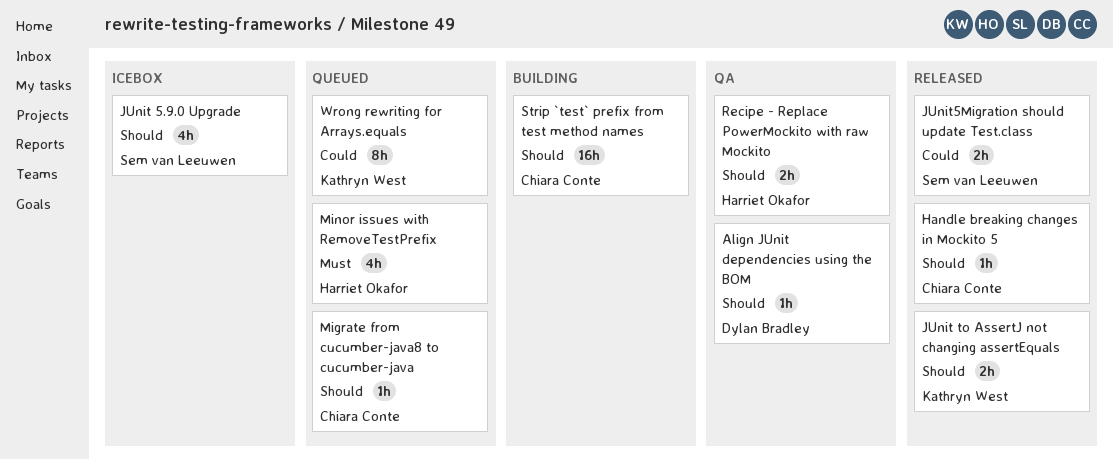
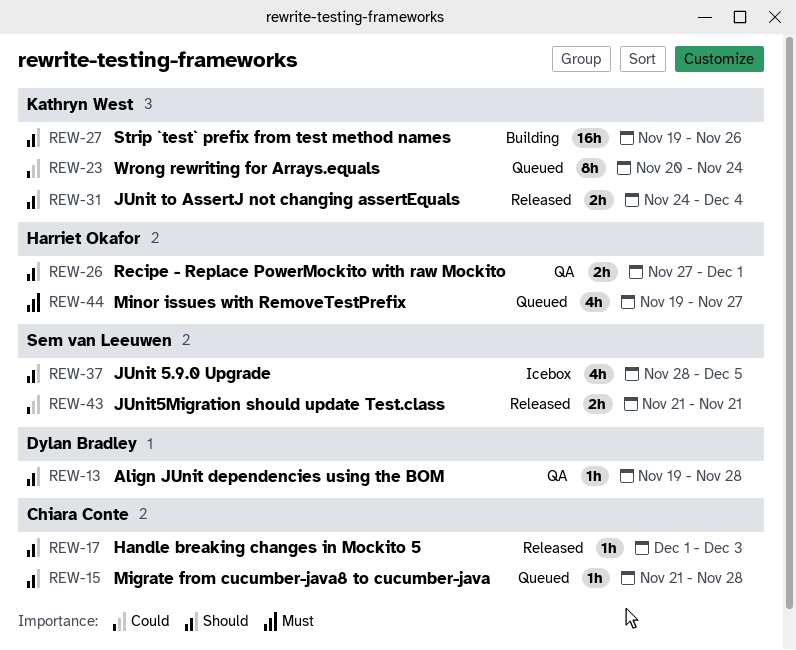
Strip `test` prefix from test method names, owner: Chiara Conte -> Kathryn West

